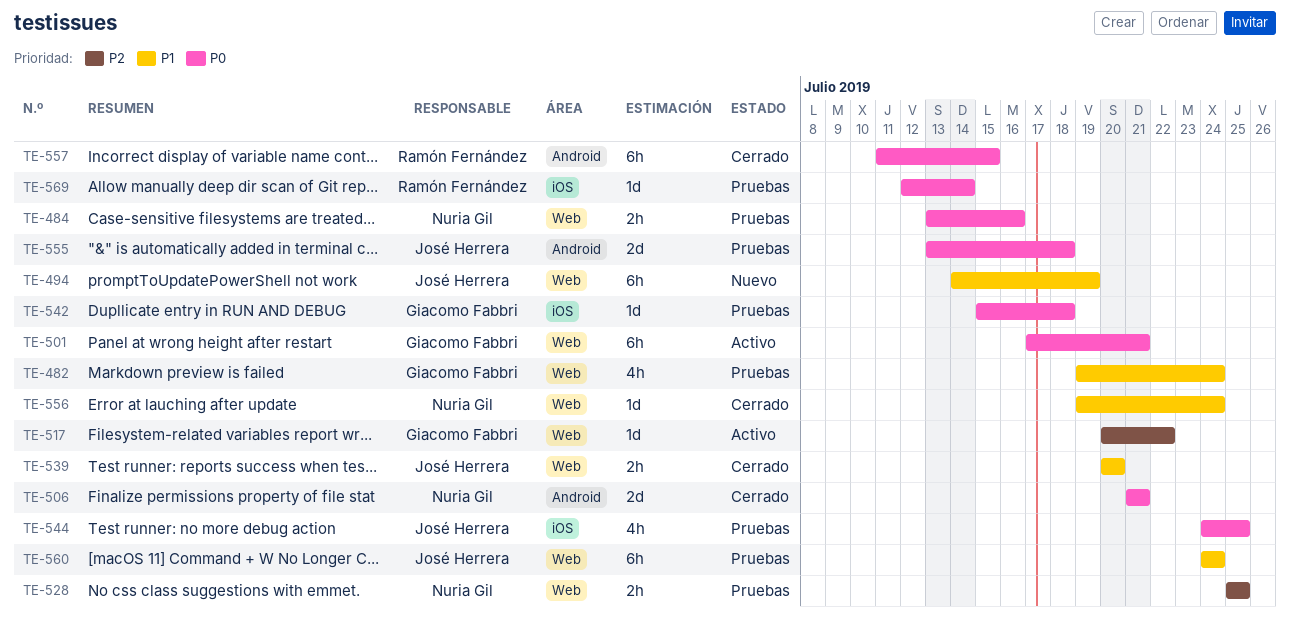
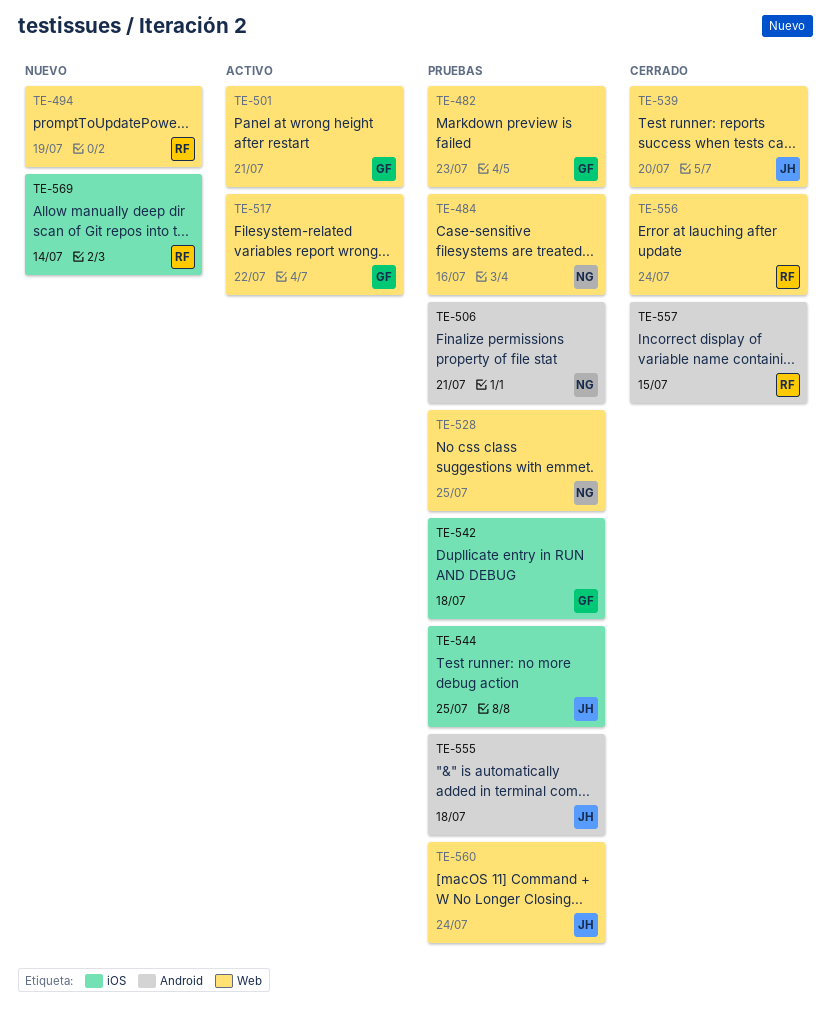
TE-482, due: Jul 24 -> Jul 23
TE-494, owner: José Herrera -> Ramón Fernández
TE-506, status: Cerrado -> Pruebas
TE-556, owner: Nuria Gil -> Ramón Fernández
TE-569, status: Pruebas -> Nuevo

